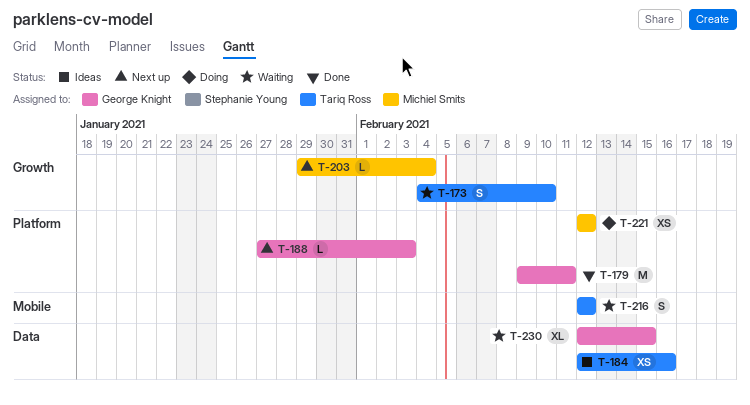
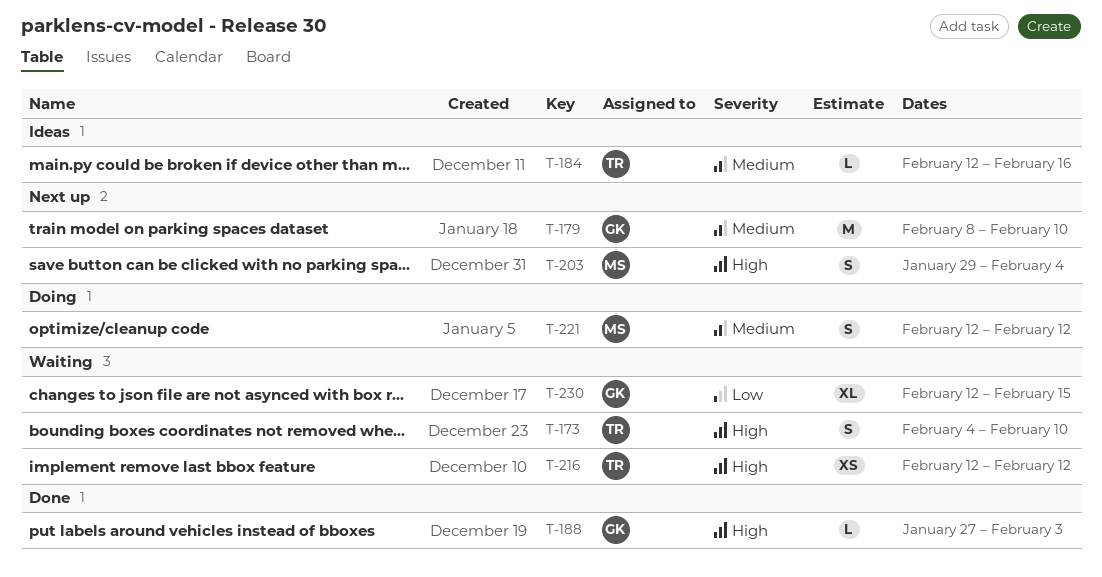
T-179, status: Done -> Next up
T-179, start: Feb 9 -> Feb 8
T-179, due: Feb 11 -> Feb 10
T-184, estimate: XS -> L
T-188, status: Next up -> Done
T-203, estimate: L -> S
T-216, estimate: S -> XS
T-221, estimate: XS -> S

